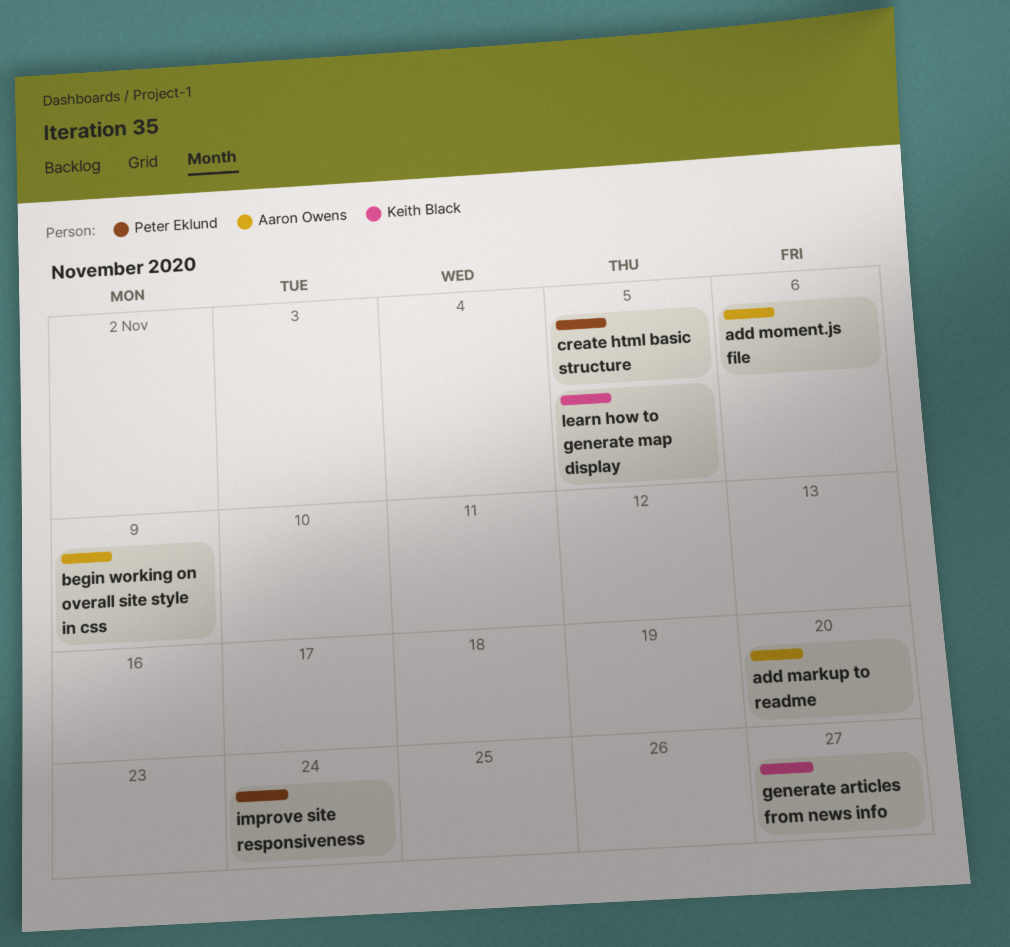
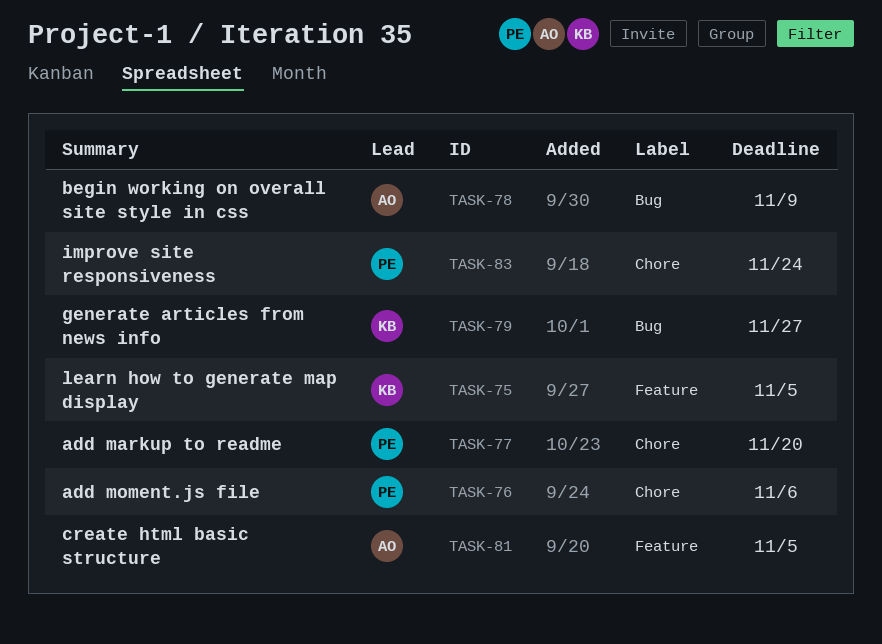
add markup to readme, owner: Aaron Owens -> Peter Eklund
add moment.js file, owner: Aaron Owens -> Peter Eklund
create html basic structure, owner: Peter Eklund -> Aaron Owens

